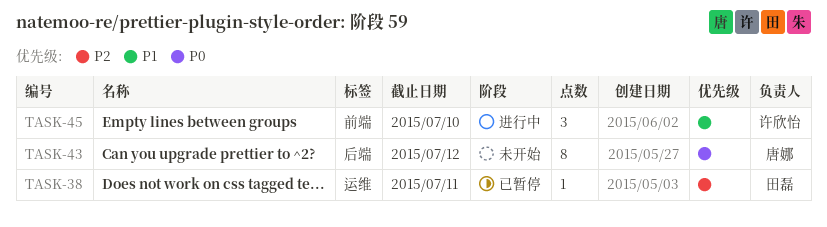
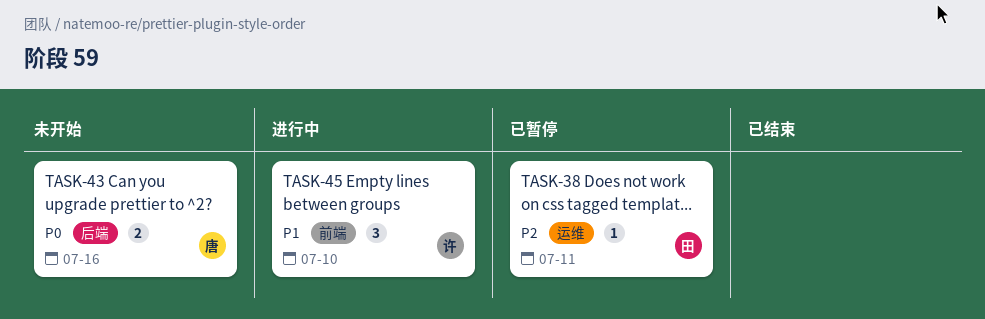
TASK-43, estimate: 8 -> 2
TASK-43, due: Jul 12 -> Jul 16

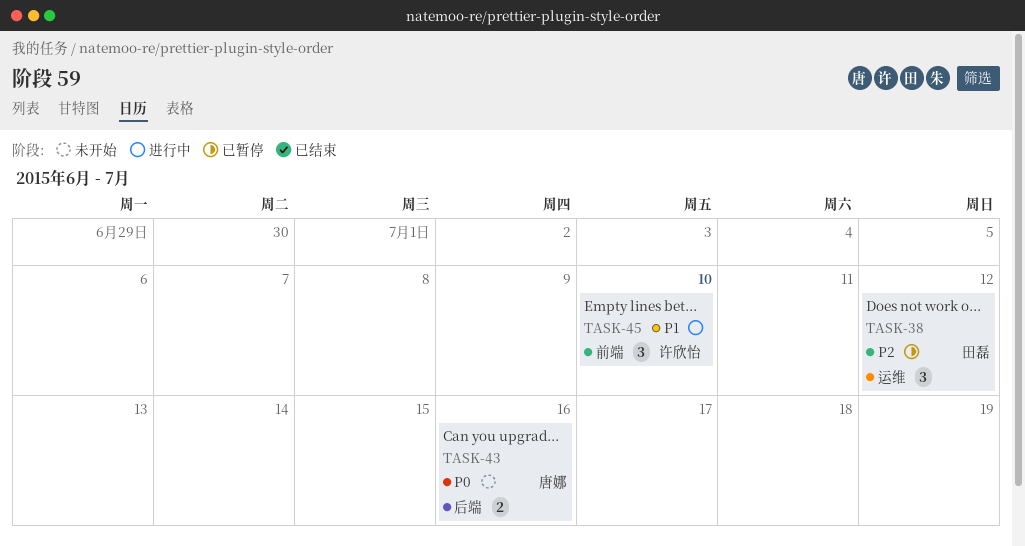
TASK-38, estimate: 1 -> 3
TASK-38, due: Jul 11 -> Jul 12

